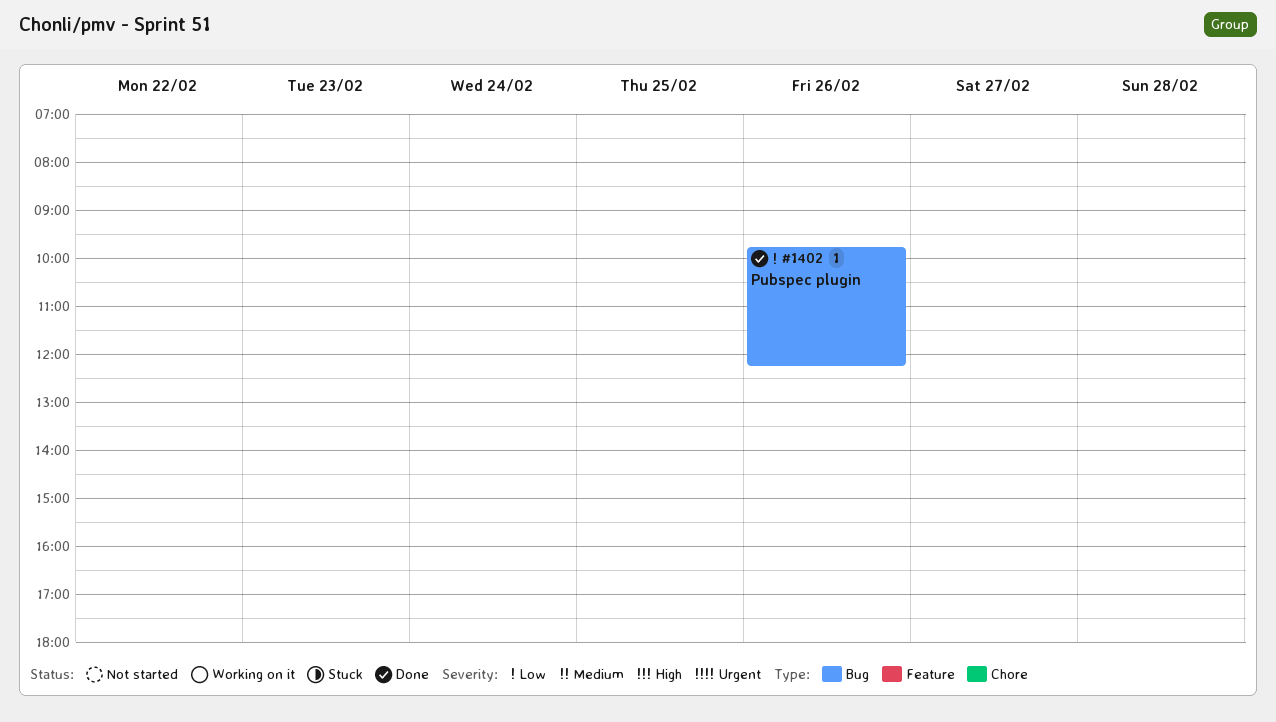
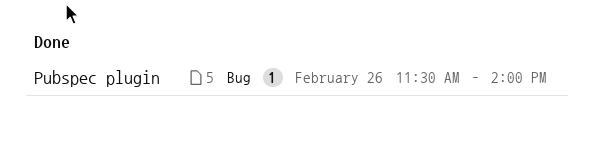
Pubspec plugin, begins: 09:45 -> 11:30
Pubspec plugin, ends: 12:15 -> 14:00

